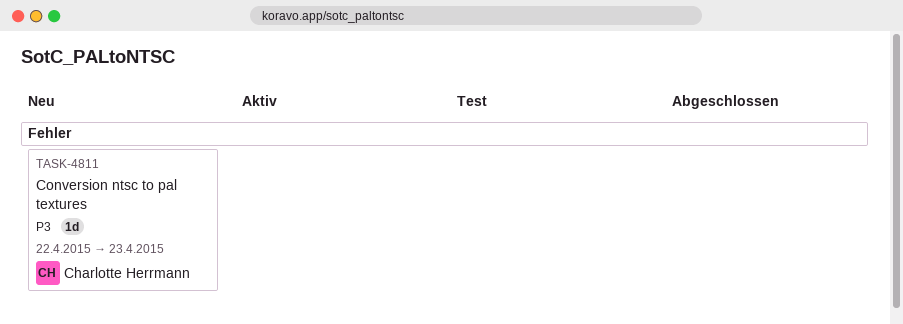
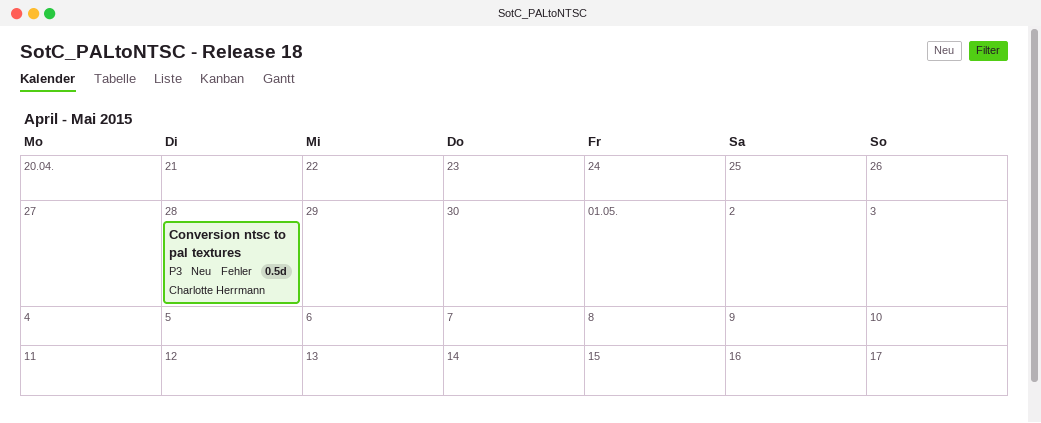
Conversion ntsc to pal textures, estimate: 1d -> 0.5d
Conversion ntsc to pal textures, due: Apr 23 -> Apr 28

